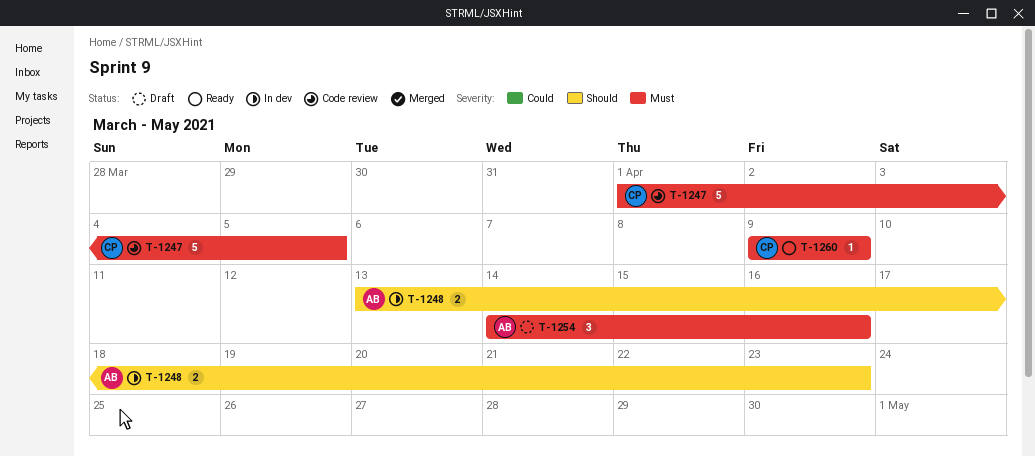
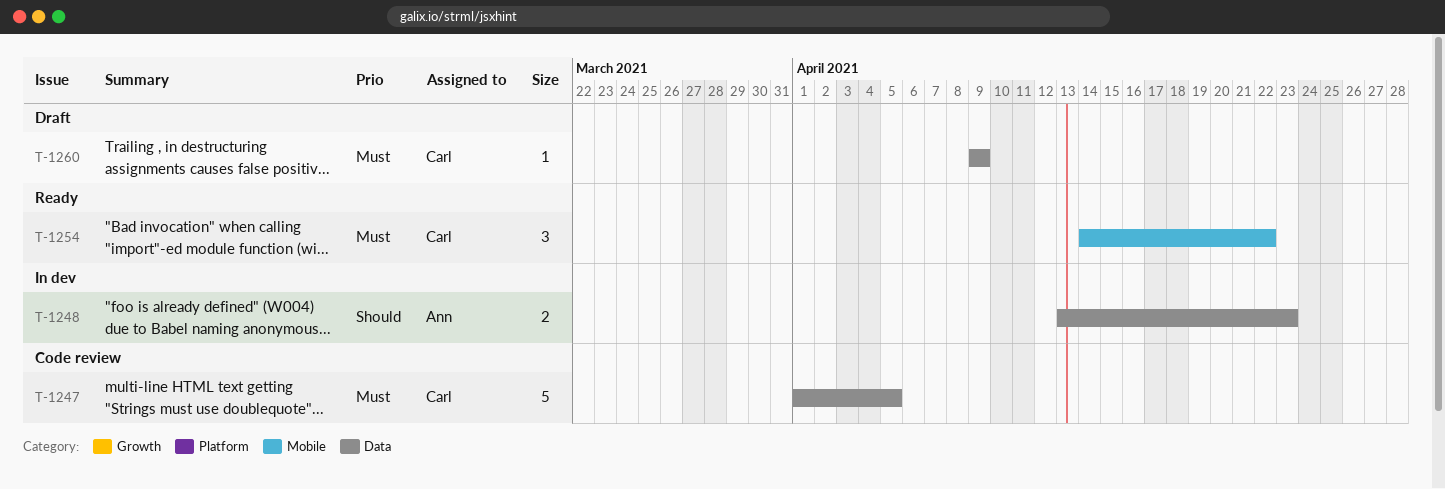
T-1254, status: Draft -> Ready
T-1254, owner: Ann -> Carl
T-1254, due: Apr 16 -> Apr 22
T-1260, status: Ready -> Draft

